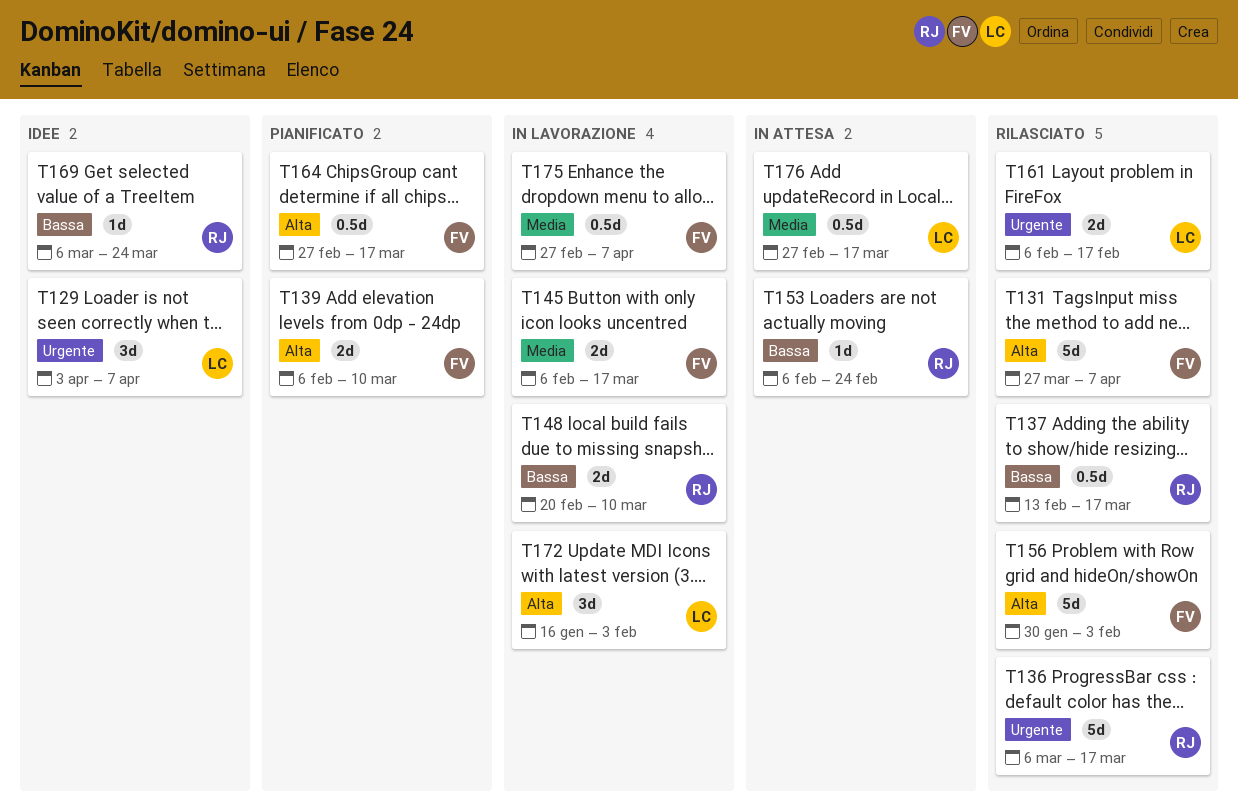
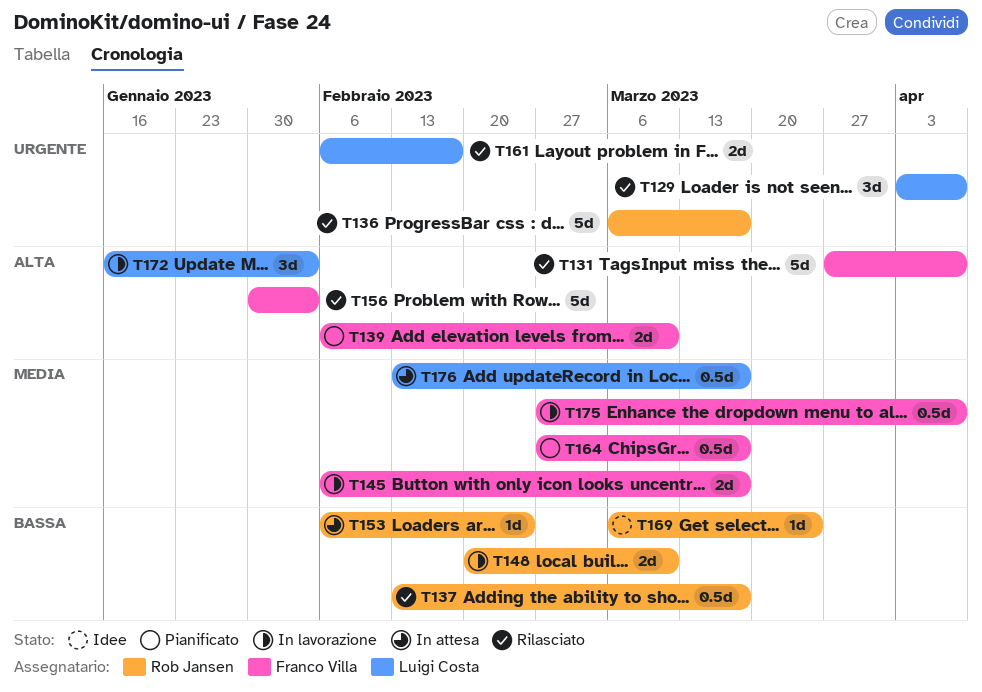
T129, status: Idee -> Rilasciato
T164, priority: Alta -> Media
T176, start: Feb 27 -> Feb 13

